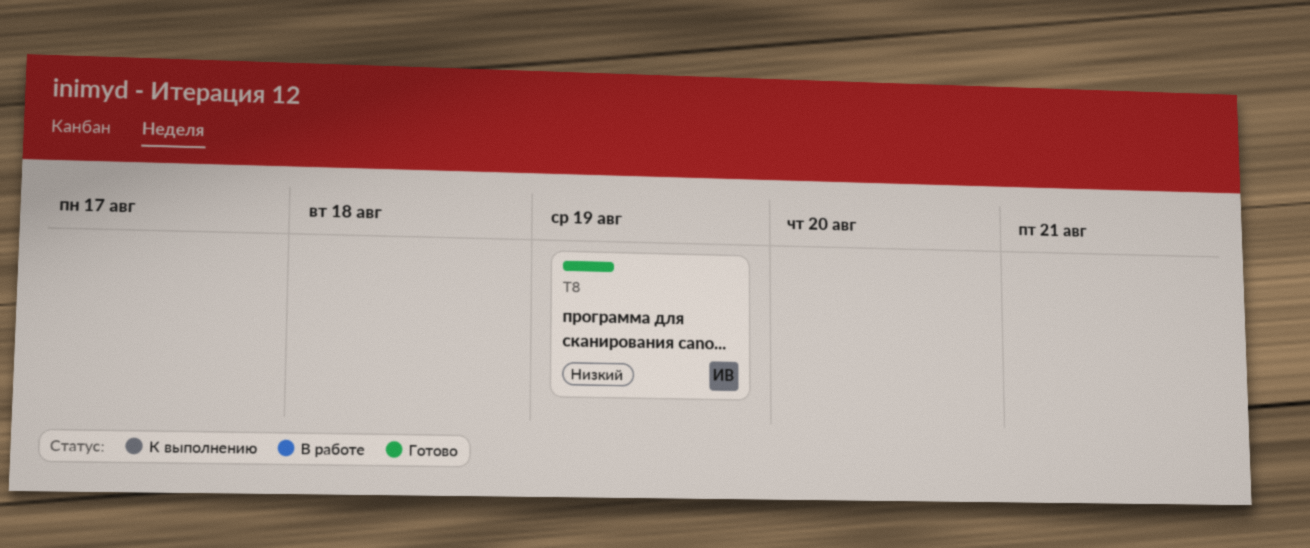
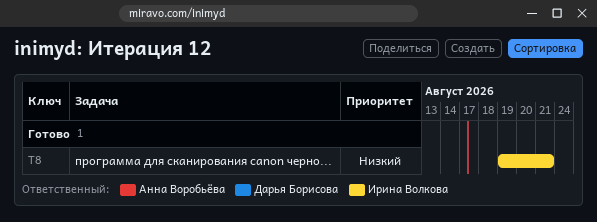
T8, due: Aug 19 -> Aug 21

